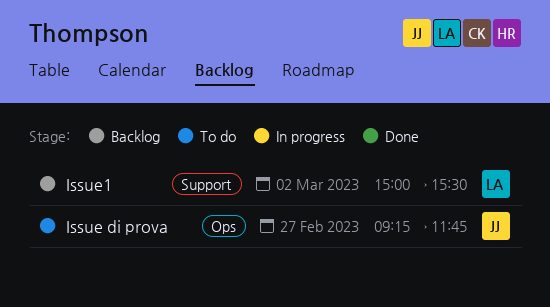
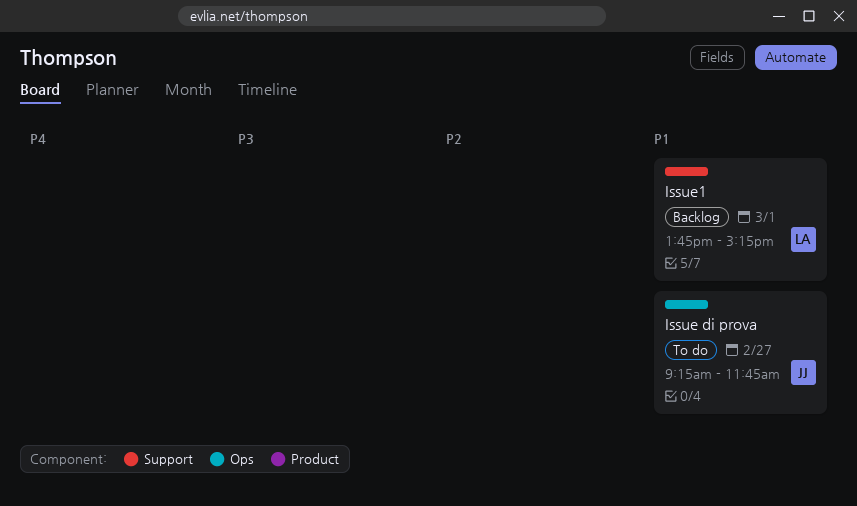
Issue1, day: Mar 2 -> Mar 1
Issue1, begins: 15:00 -> 13:45
Issue1, ends: 15:30 -> 15:15

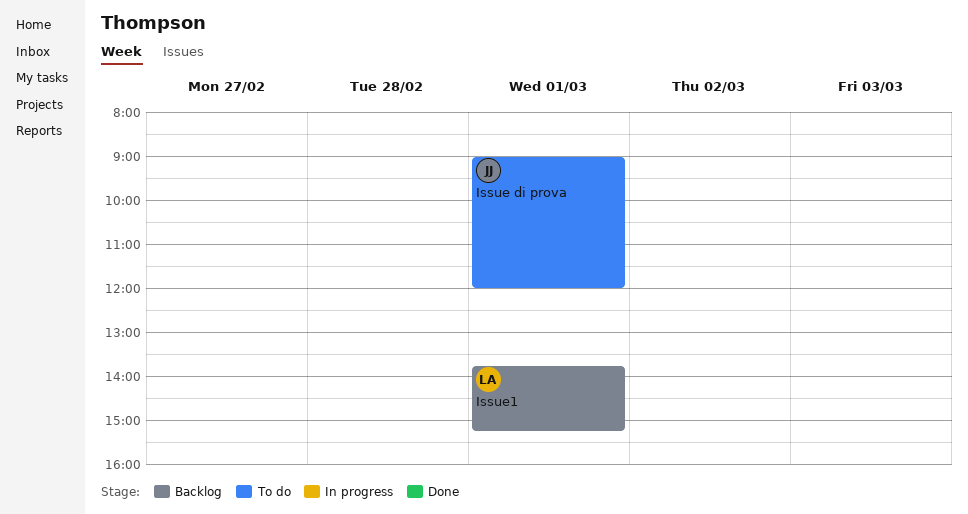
Issue di prova, day: Feb 27 -> Mar 1
Issue di prova, begins: 09:15 -> 09:00
Issue di prova, ends: 11:45 -> 12:00

